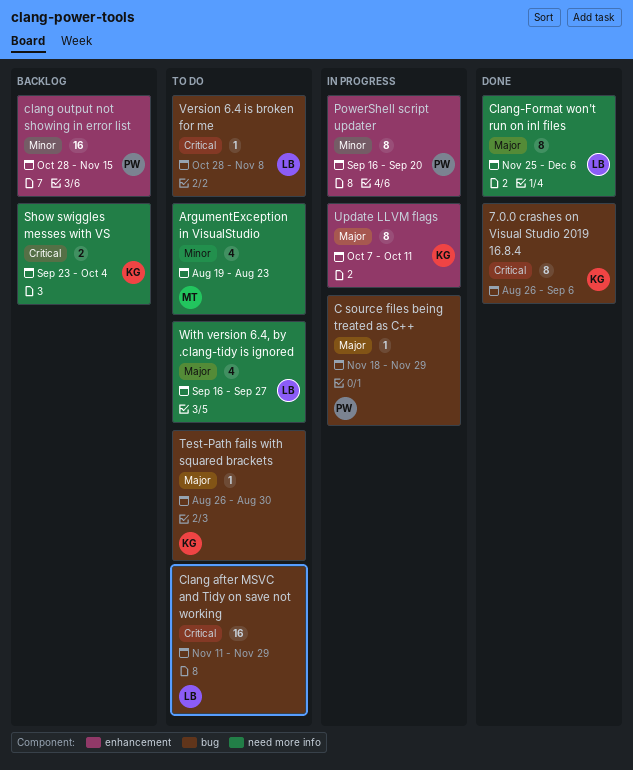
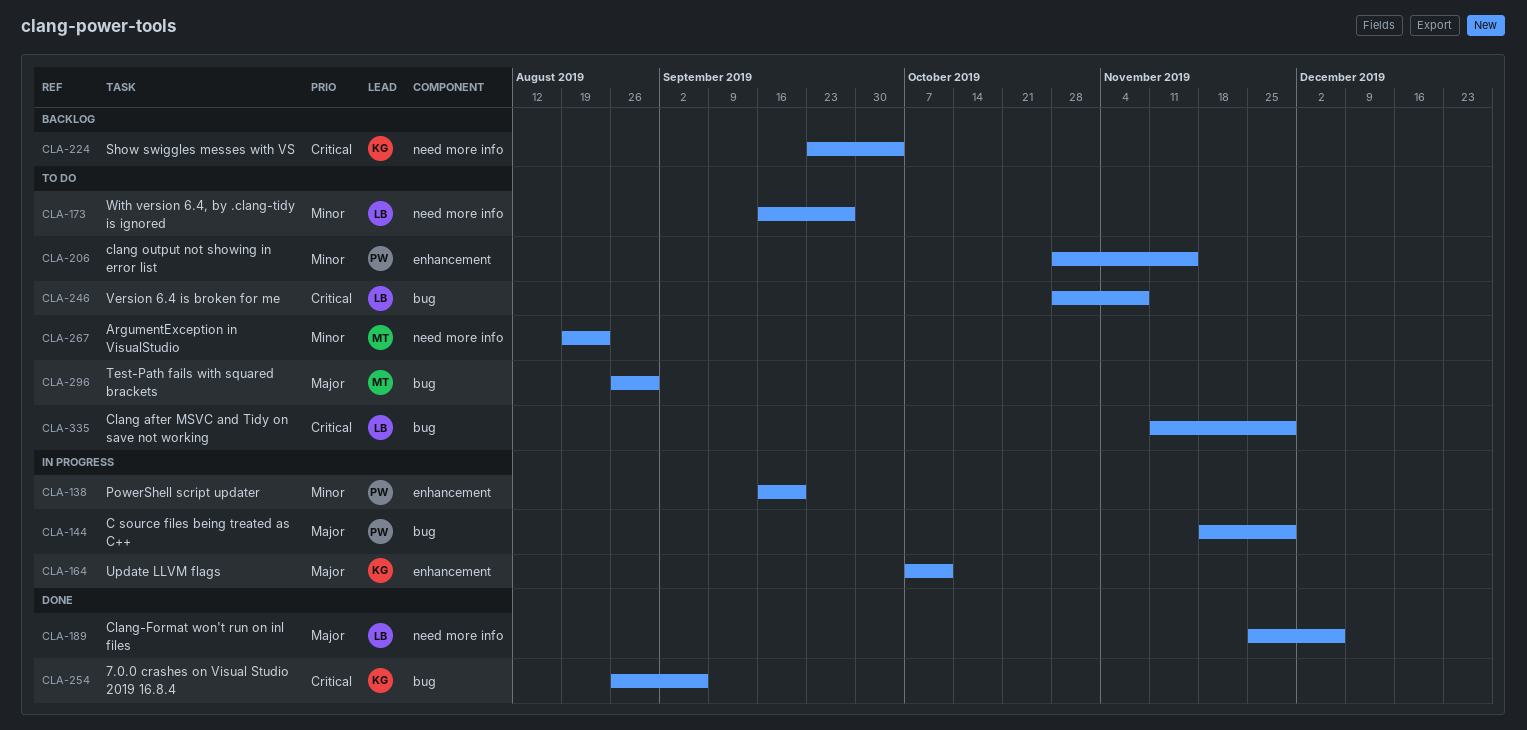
clang output not showing in error list, status: Backlog -> To do
Test-Path fails with squared brackets, owner: KG -> MT
With version 6.4, by .clang-tidy is ignored, priority: Major -> Minor

